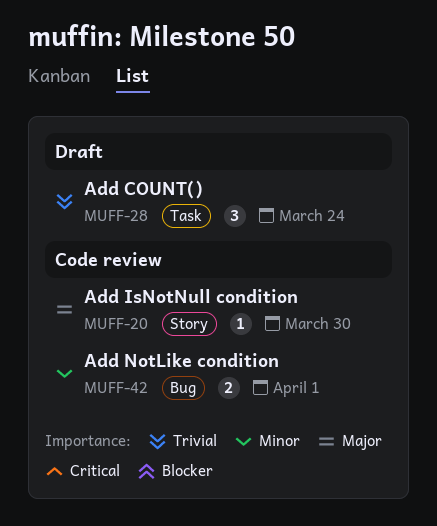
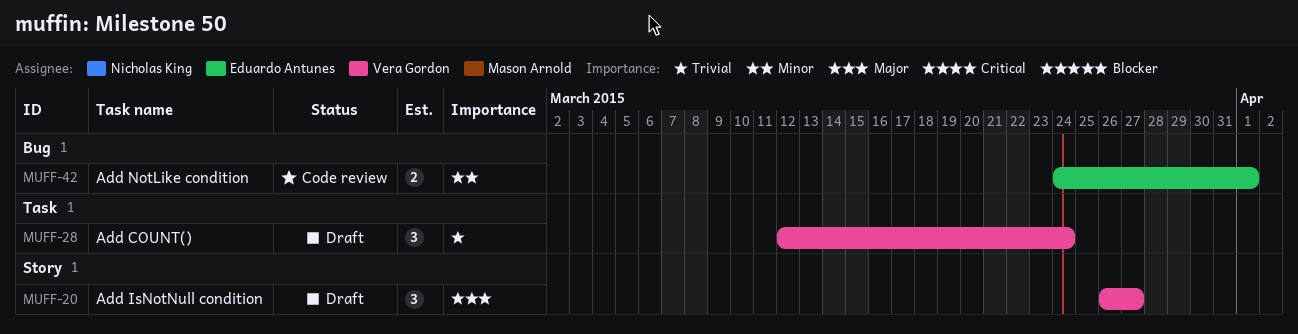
MUFF-20, status: Code review -> Draft
MUFF-20, estimate: 1 -> 3
MUFF-20, due: Mar 30 -> Mar 27

